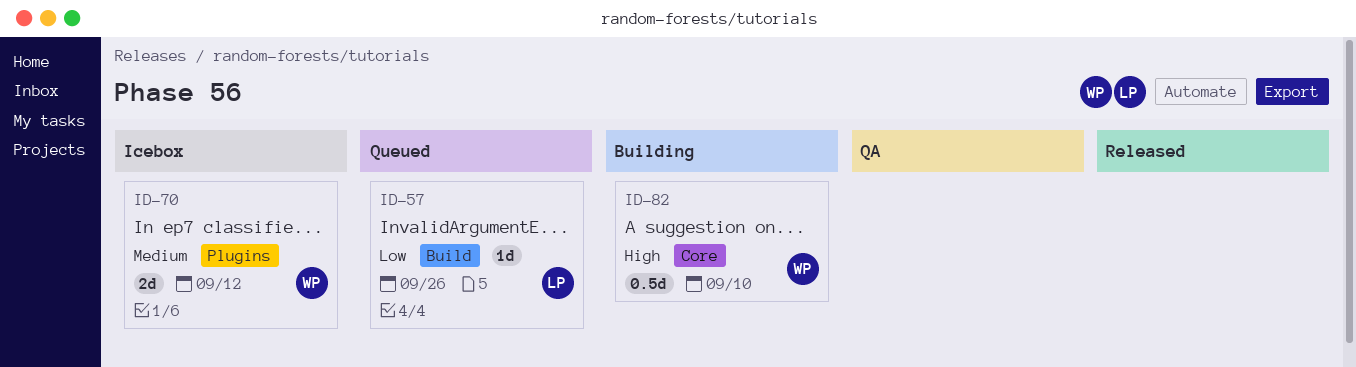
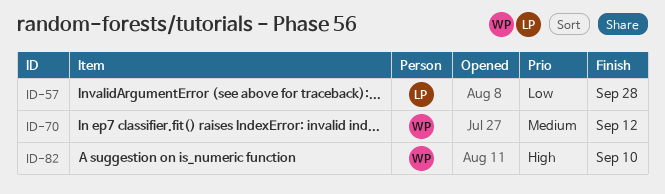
ID-57, due: Sep 26 -> Sep 28

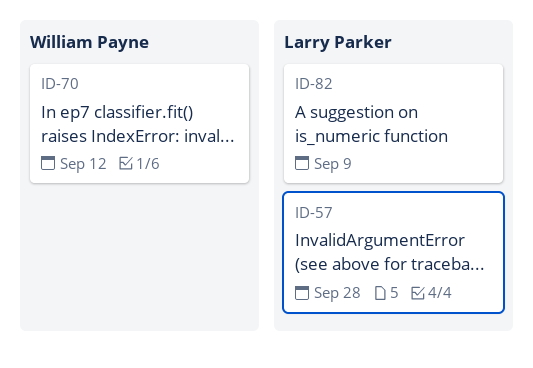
ID-82, owner: William Payne -> Larry Parker
ID-82, due: Sep 10 -> Sep 9

